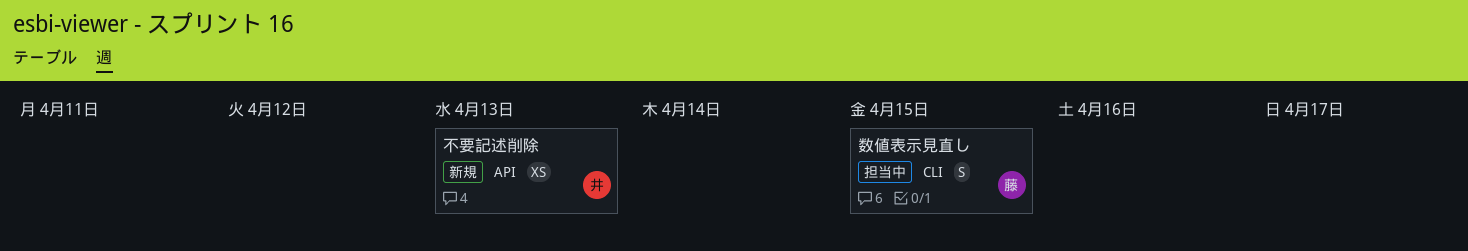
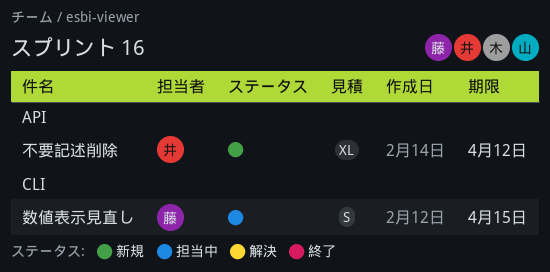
不要記述削除, estimate: XS -> XL
不要記述削除, due: Apr 13 -> Apr 12

